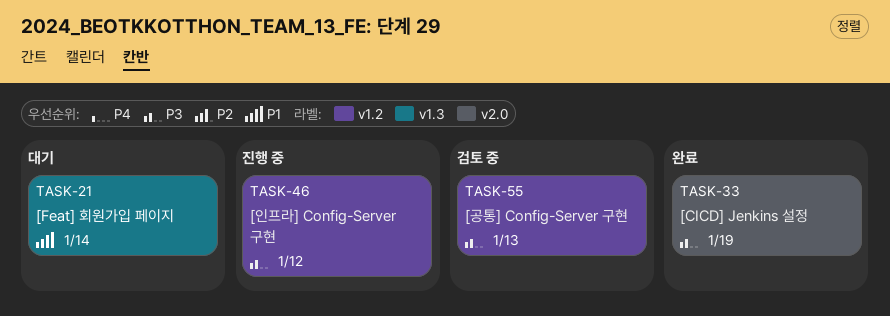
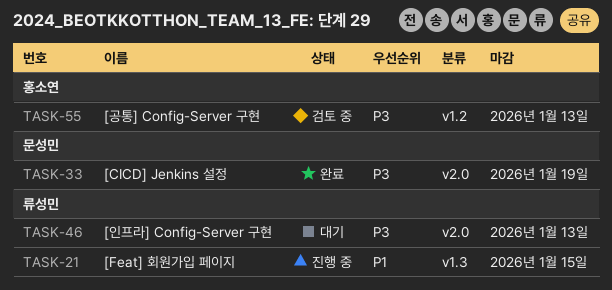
TASK-21, status: 대기 -> 진행 중
TASK-21, due: Jan 14 -> Jan 15
TASK-46, status: 진행 중 -> 대기
TASK-46, label: v1.2 -> v2.0
TASK-46, due: Jan 12 -> Jan 13

